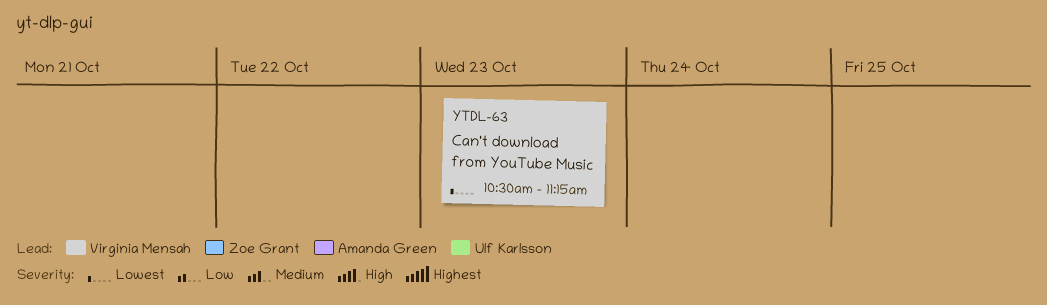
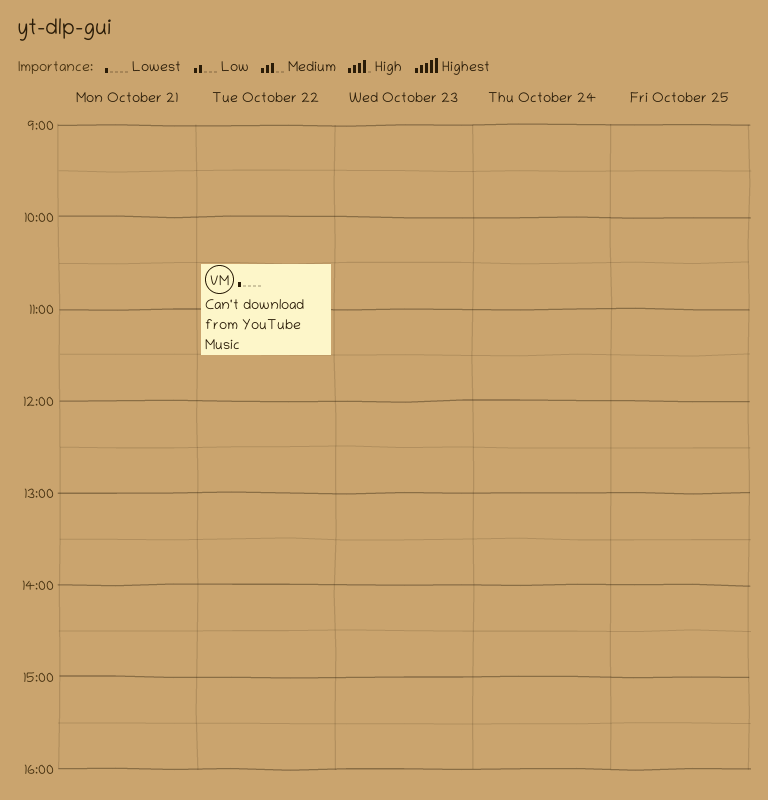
Can't download from YouTube Music, day: Oct 23 -> Oct 22
Can't download from YouTube Music, ends: 11:15 -> 11:30

